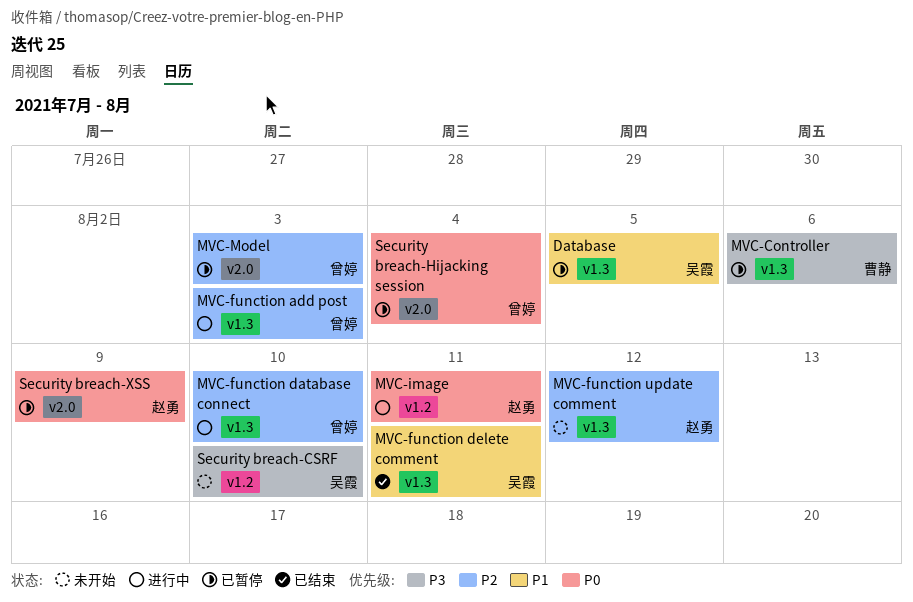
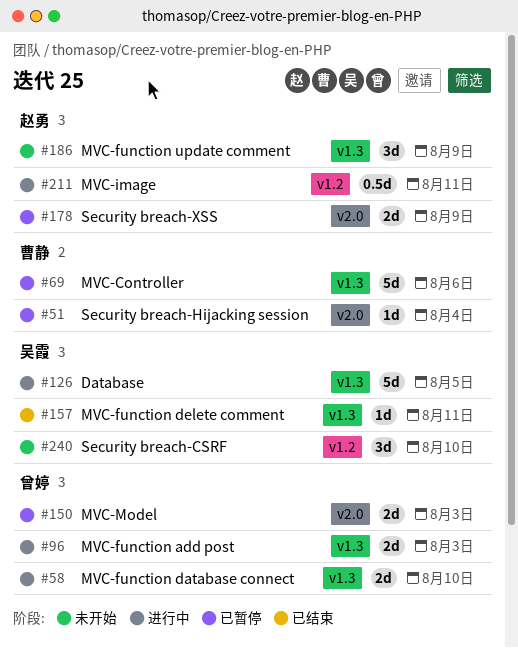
Database, status: 已暂停 -> 进行中
MVC-function update comment, due: Aug 12 -> Aug 9
Security breach-Hijacking session, owner: 曾婷 -> 曹静

